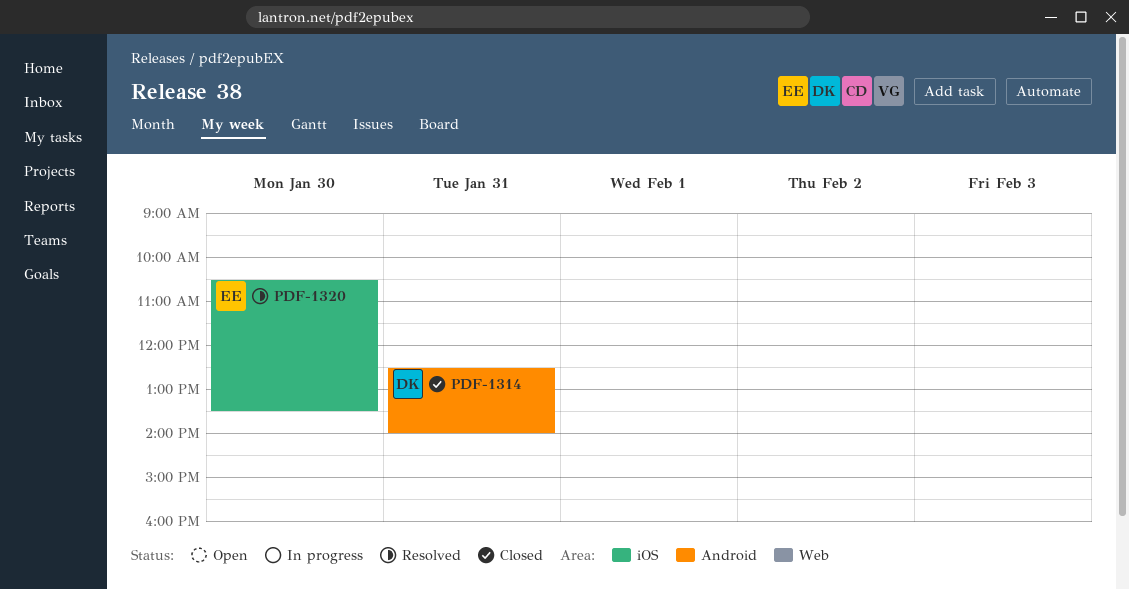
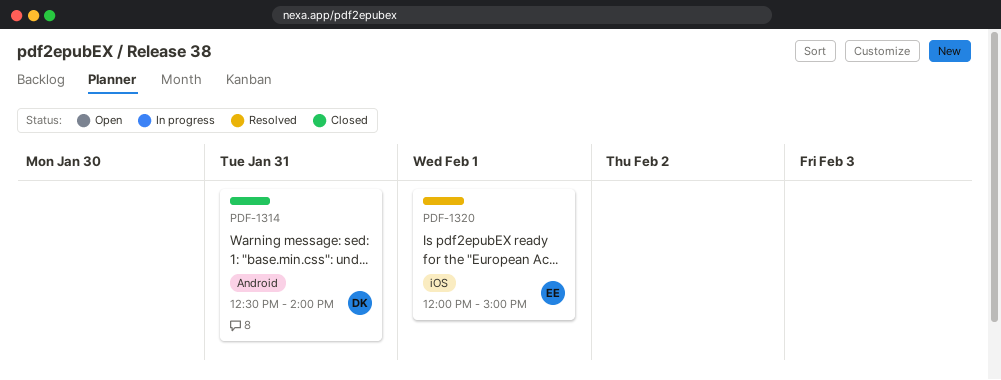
PDF-1320, day: Jan 30 -> Feb 1
PDF-1320, begins: 10:30 -> 12:00
PDF-1320, ends: 13:30 -> 15:00

